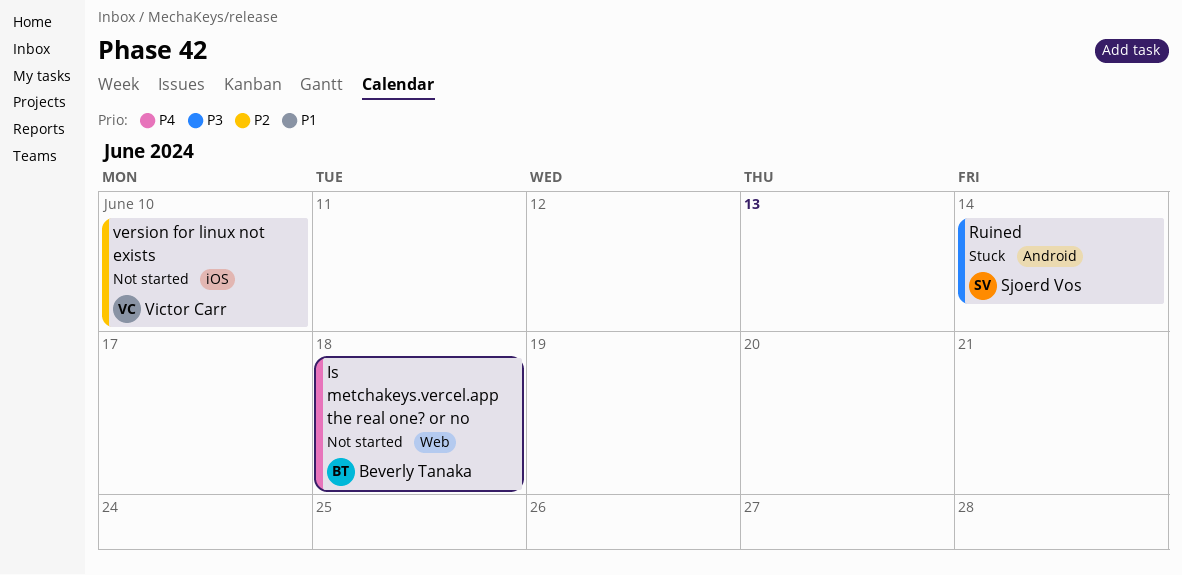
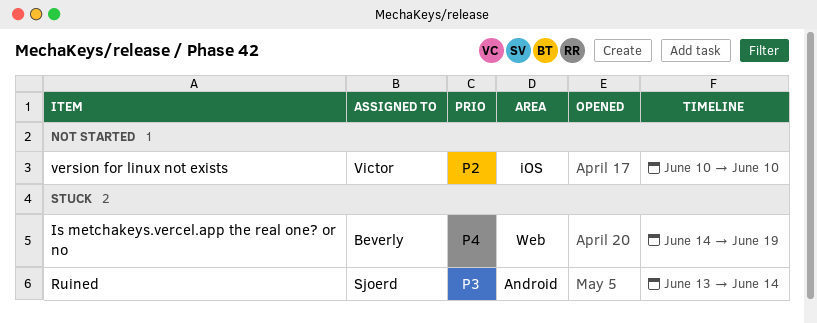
Is metchakeys.vercel.app the real one? or no, status: Not started -> Stuck
Is metchakeys.vercel.app the real one? or no, due: Jun 18 -> Jun 19

